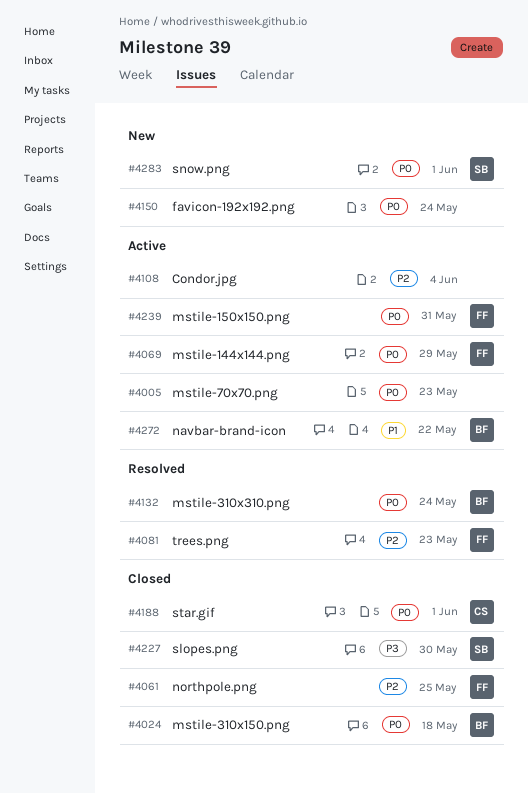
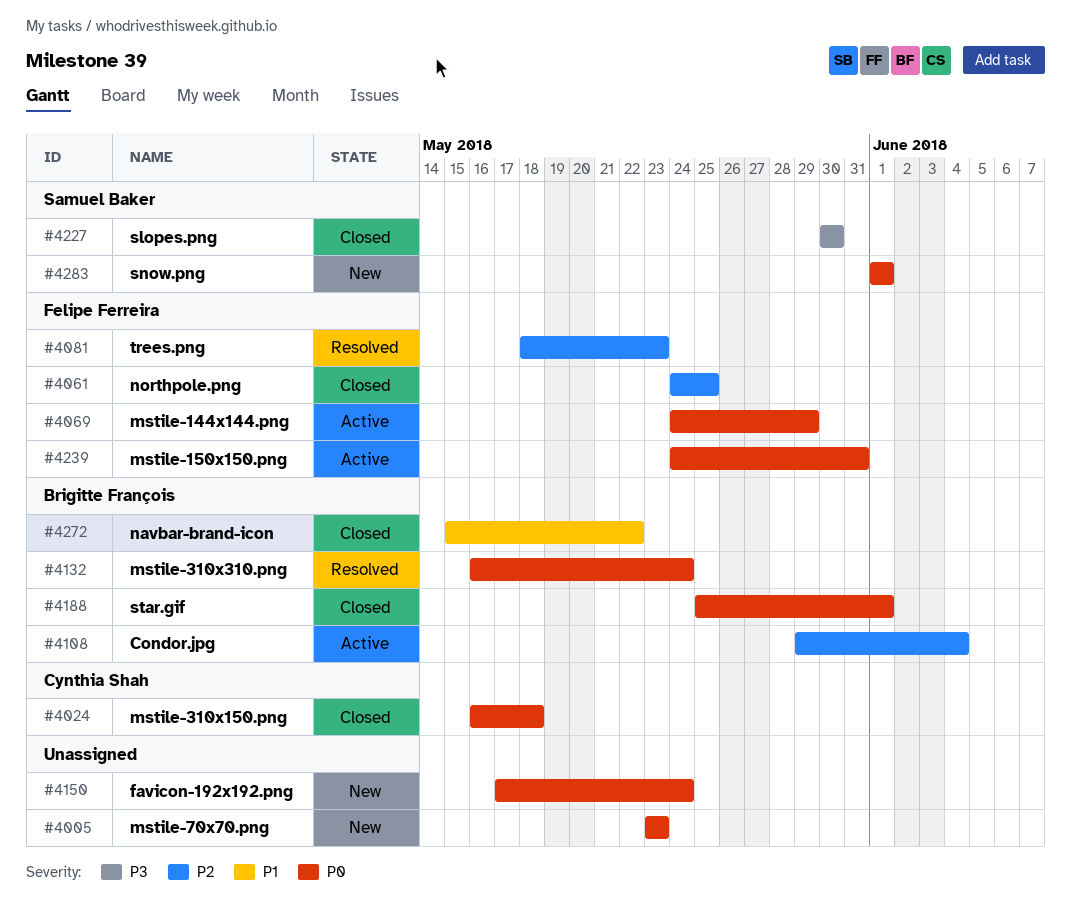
#4005, status: Active -> New
#4024, owner: Brigitte François -> Cynthia Shah
#4108, owner: none -> Brigitte François
#4188, owner: Cynthia Shah -> Brigitte François
#4272, status: Active -> Closed

